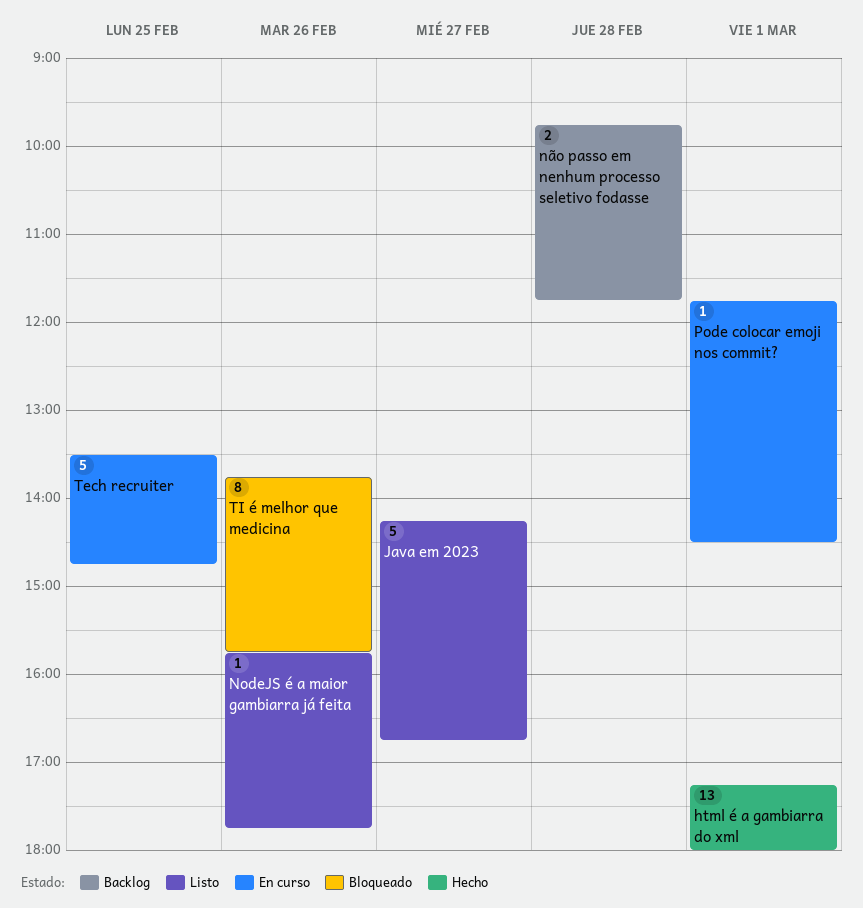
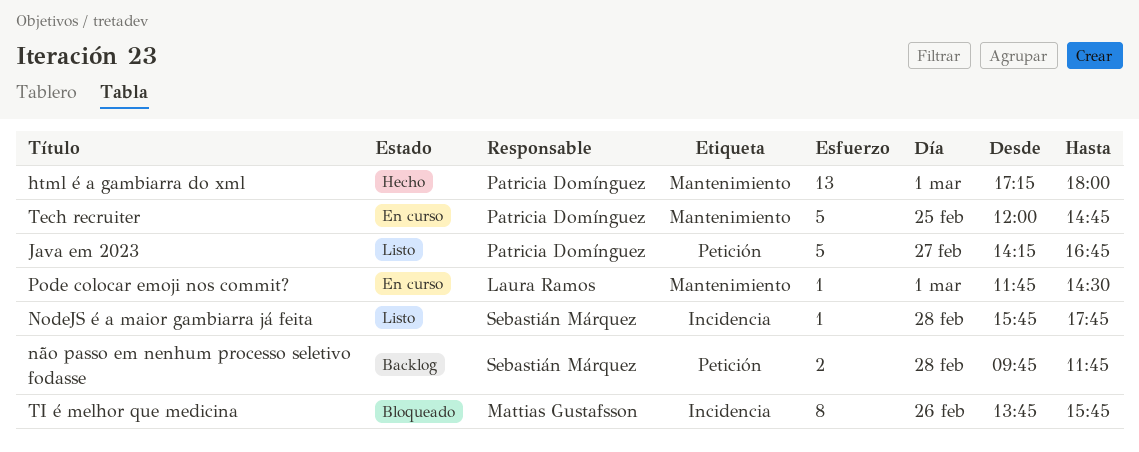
NodeJS é a maior gambiarra já feita, day: Feb 26 -> Feb 28
Tech recruiter, begins: 13:30 -> 12:00

